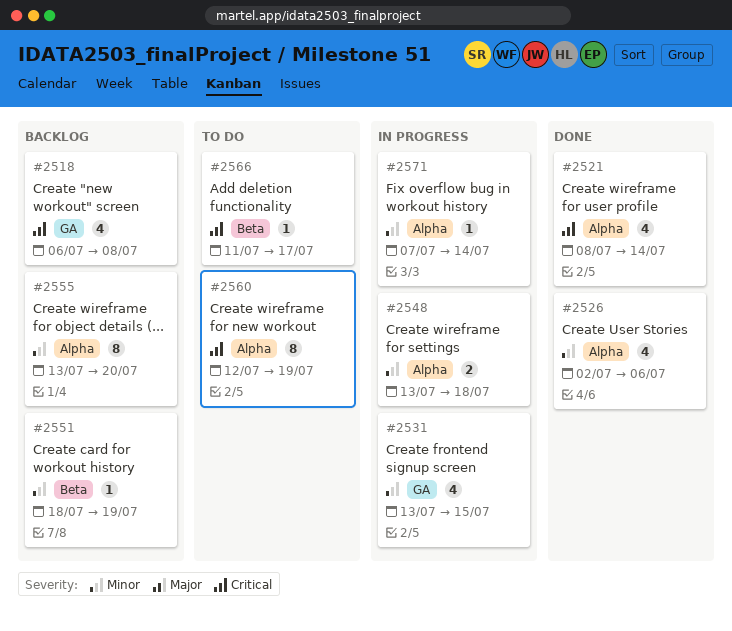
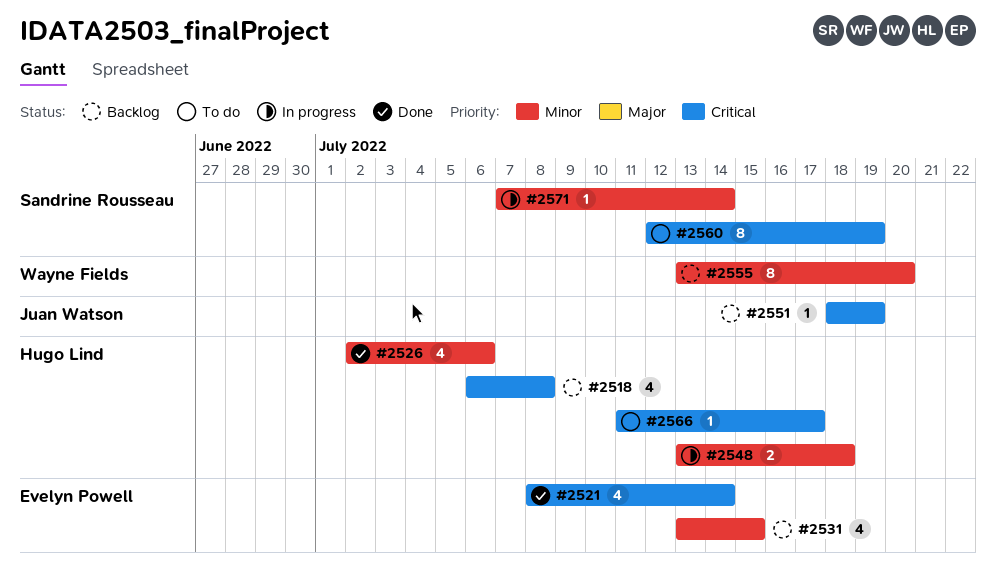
#2531, status: In progress -> Backlog
#2551, priority: Minor -> Critical

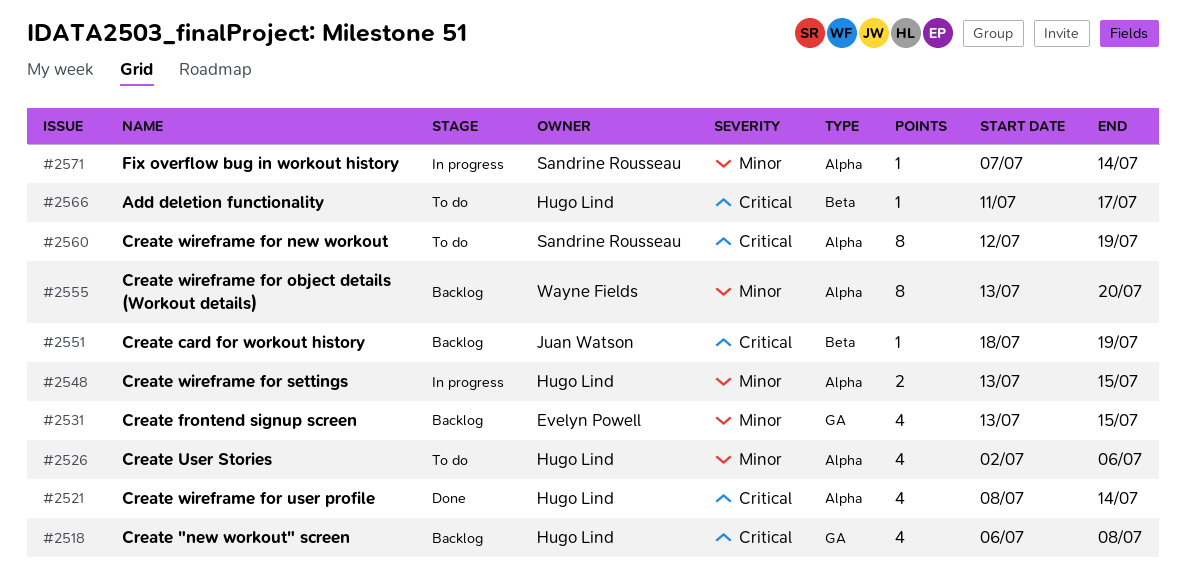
#2521, owner: Evelyn Powell -> Hugo Lind
#2526, status: Done -> To do
#2548, due: Jul 18 -> Jul 15

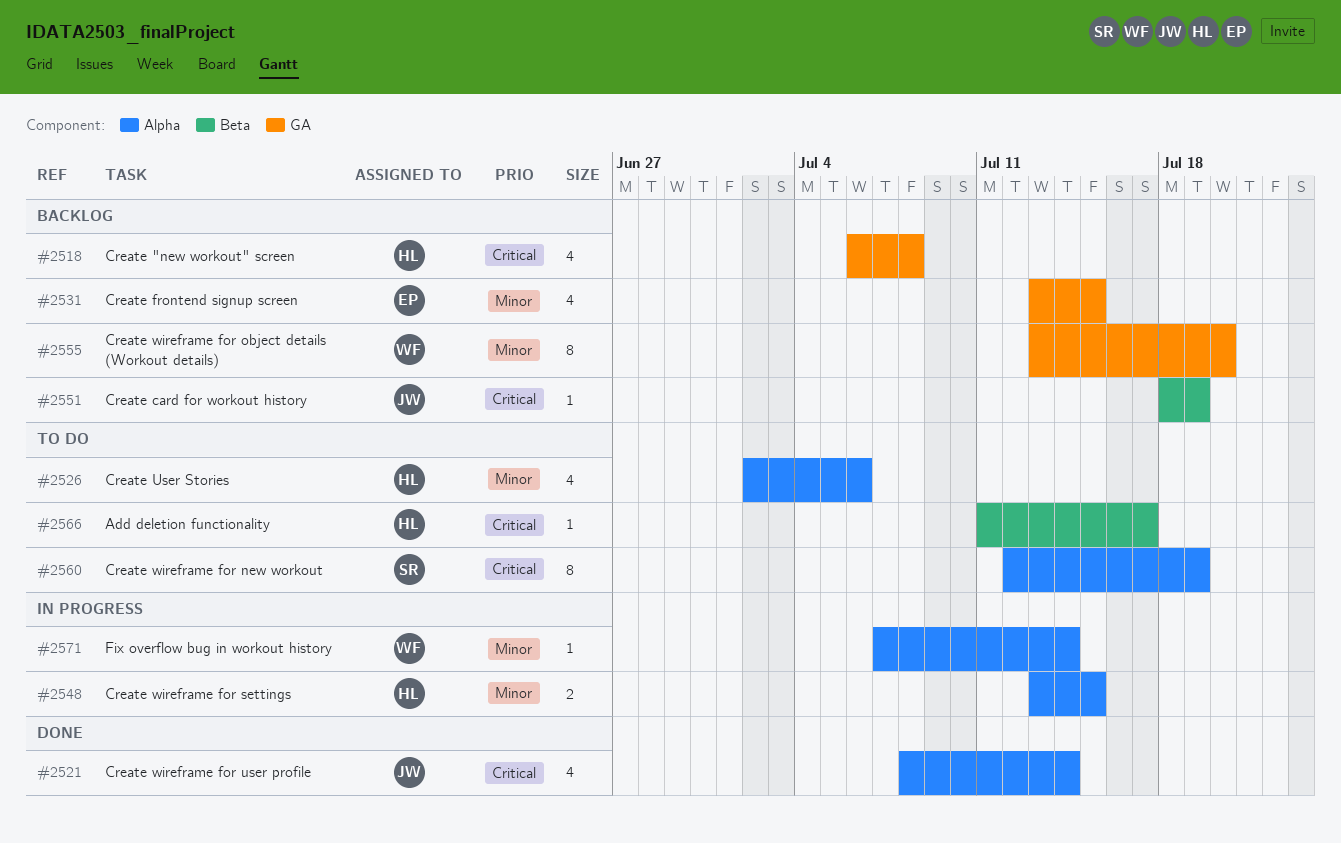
#2521, owner: Hugo Lind -> Juan Watson
#2555, label: Alpha -> GA
#2571, owner: Sandrine Rousseau -> Wayne Fields

